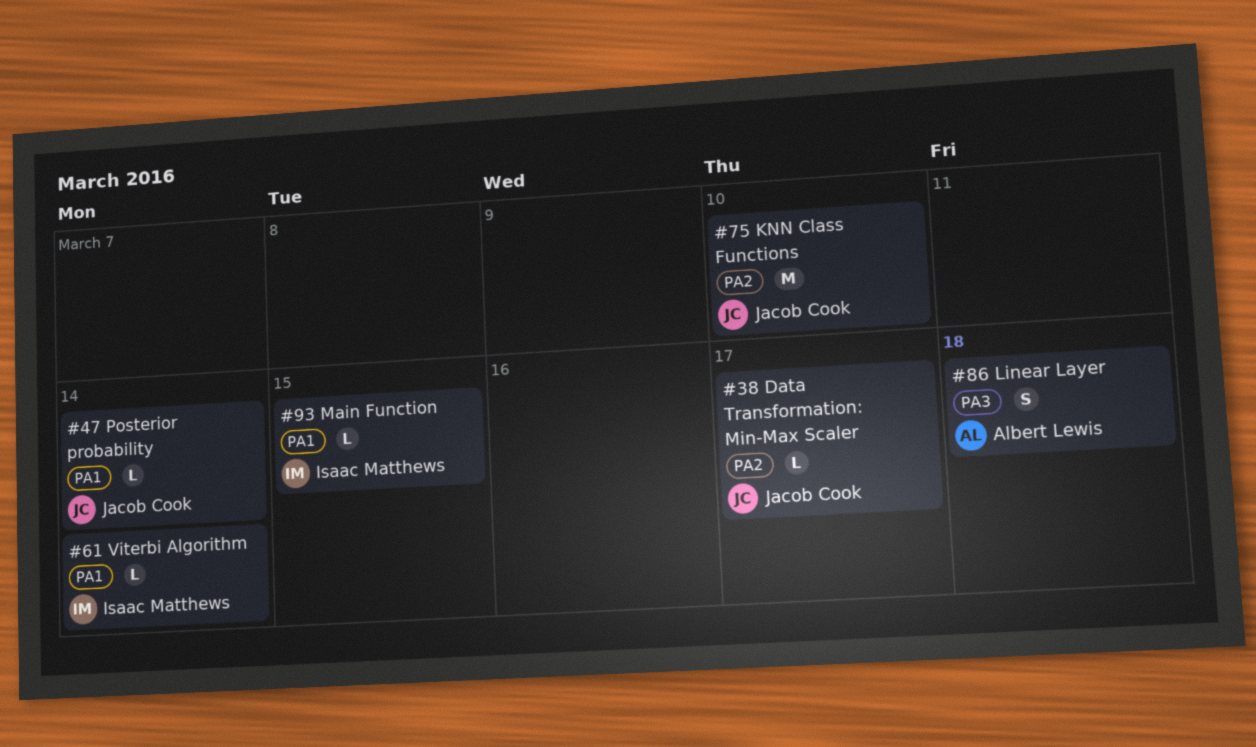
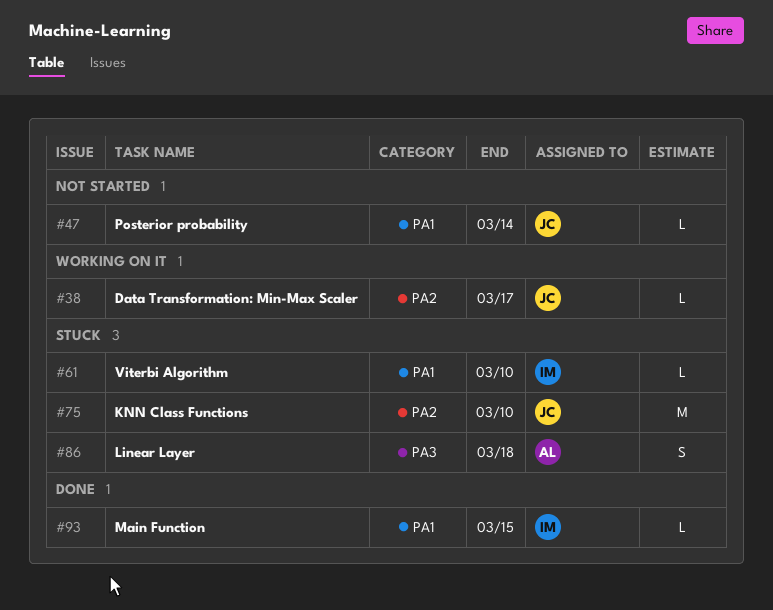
#61, due: Mar 14 -> Mar 10

